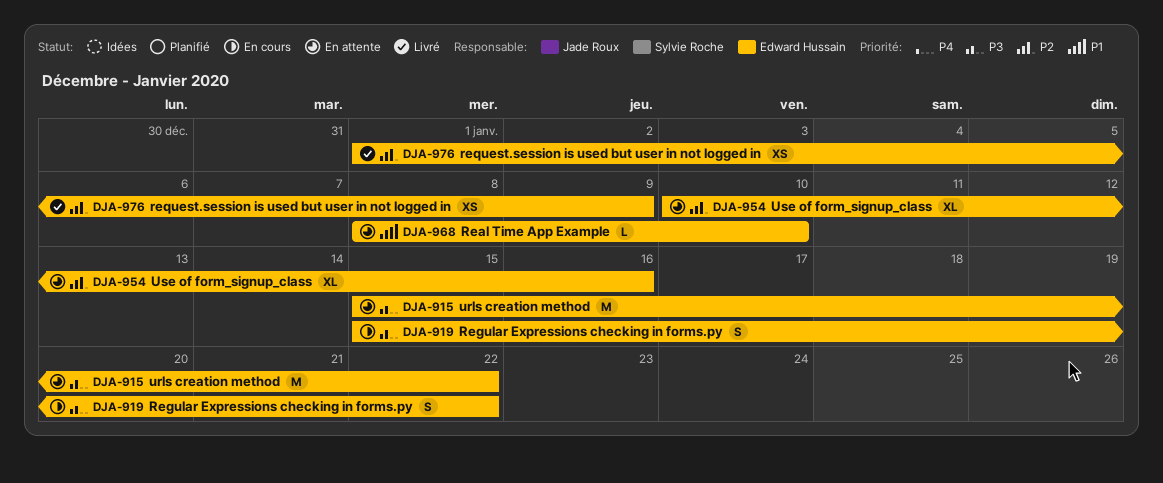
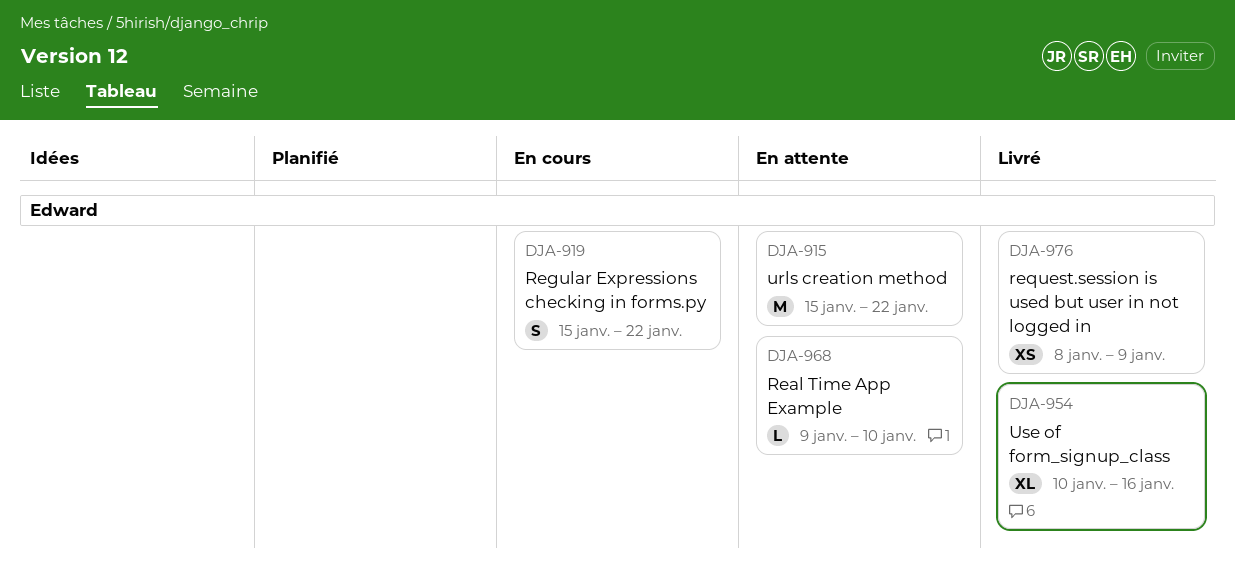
DJA-954, status: En attente -> Livré
DJA-968, start: Jan 8 -> Jan 9
DJA-976, start: Jan 1 -> Jan 8

